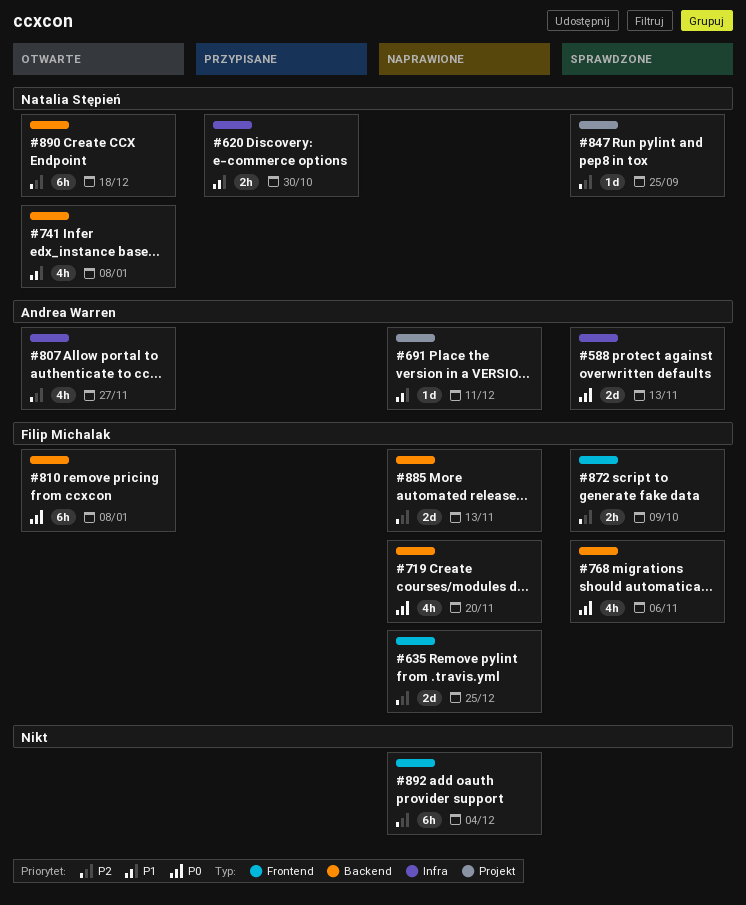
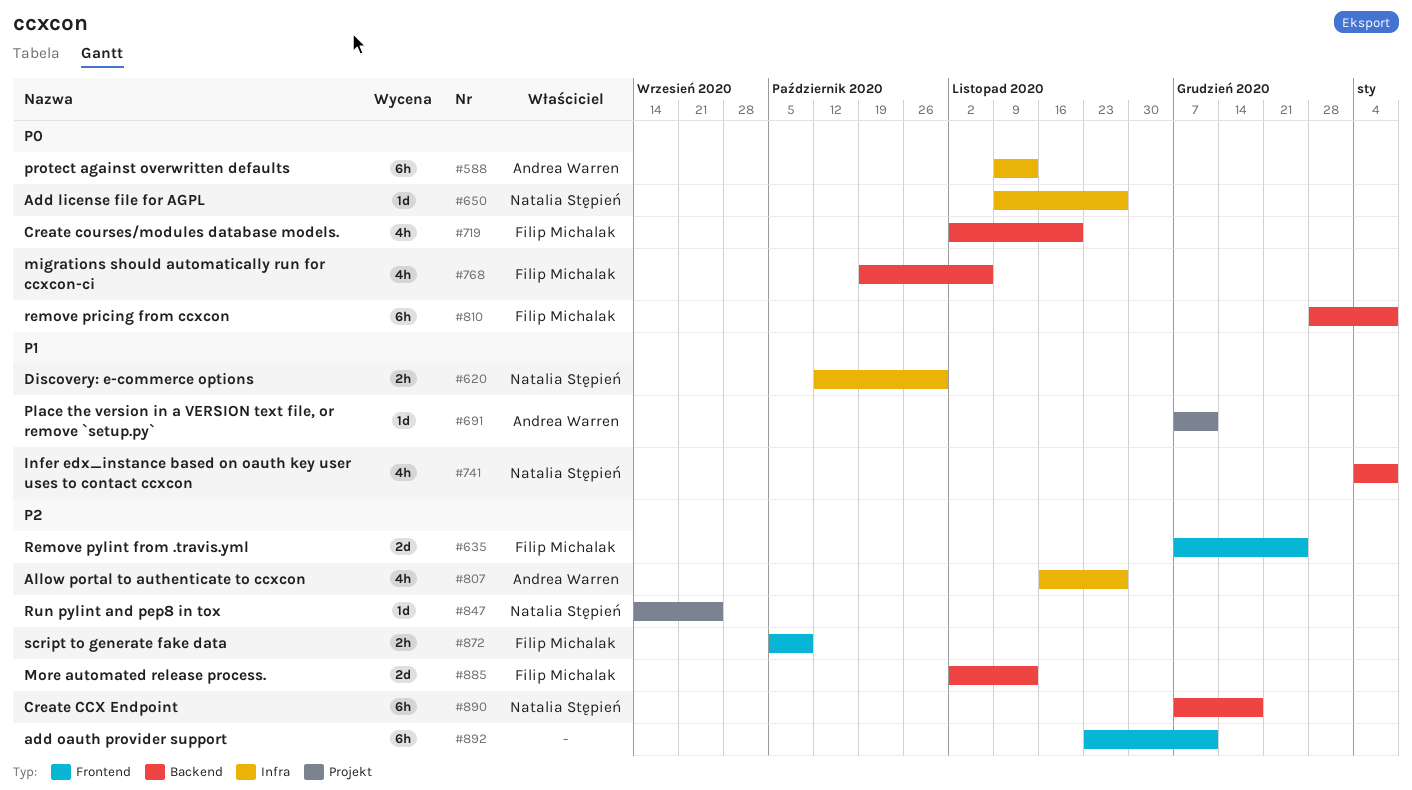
#588, estimate: 2d -> 6h
#650: none -> present
#892, due: Dec 4 -> Dec 11

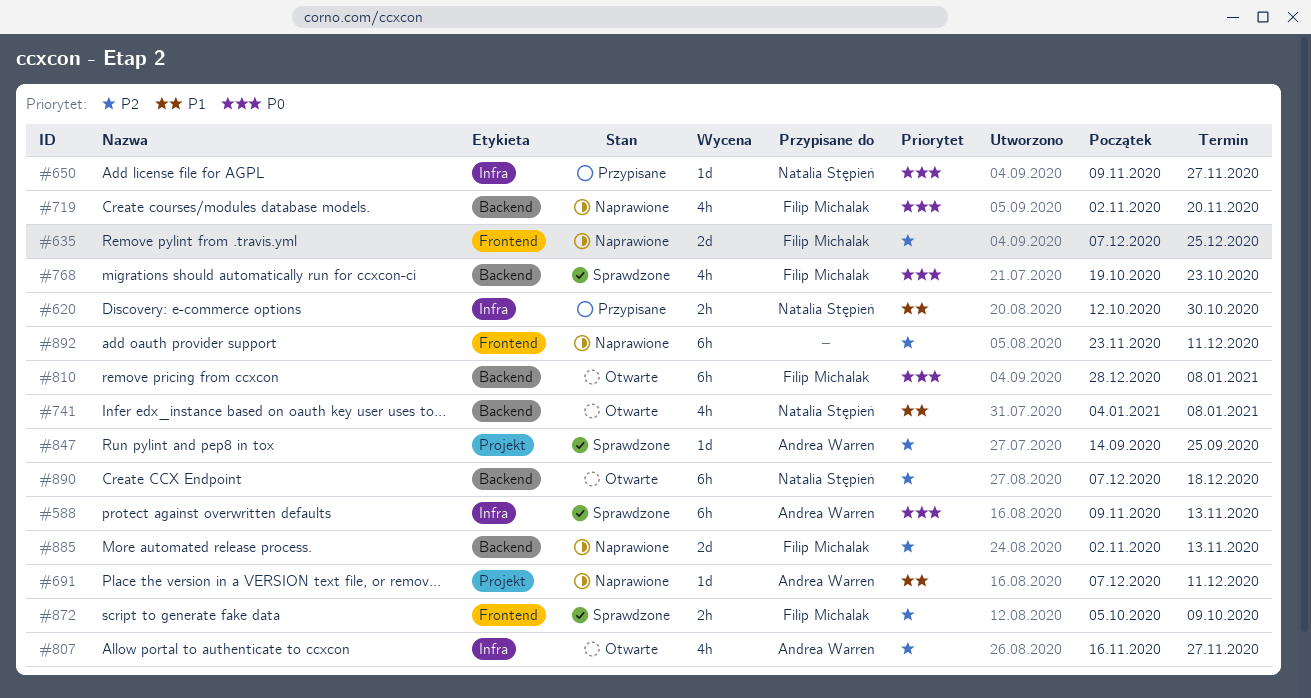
#768, due: Nov 6 -> Oct 23
#847, owner: Natalia Stępień -> Andrea Warren

